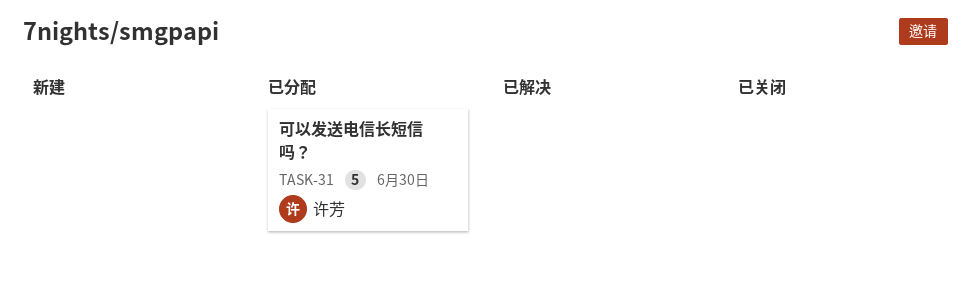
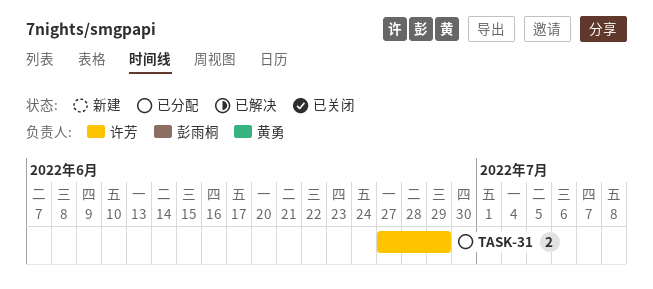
TASK-31, estimate: 5 -> 2
TASK-31, due: Jun 30 -> Jun 29

